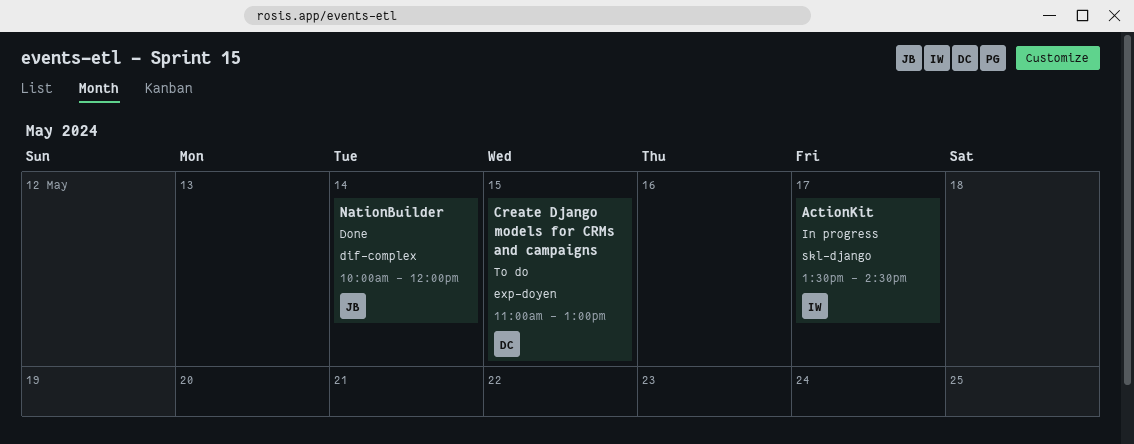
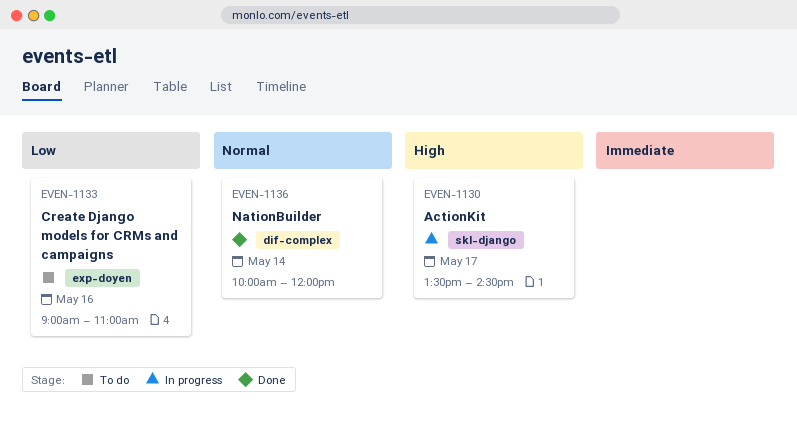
Create Django models for CRMs and campaigns, day: May 15 -> May 16
Create Django models for CRMs and campaigns, begins: 11:00 -> 09:00
Create Django models for CRMs and campaigns, ends: 13:00 -> 11:00

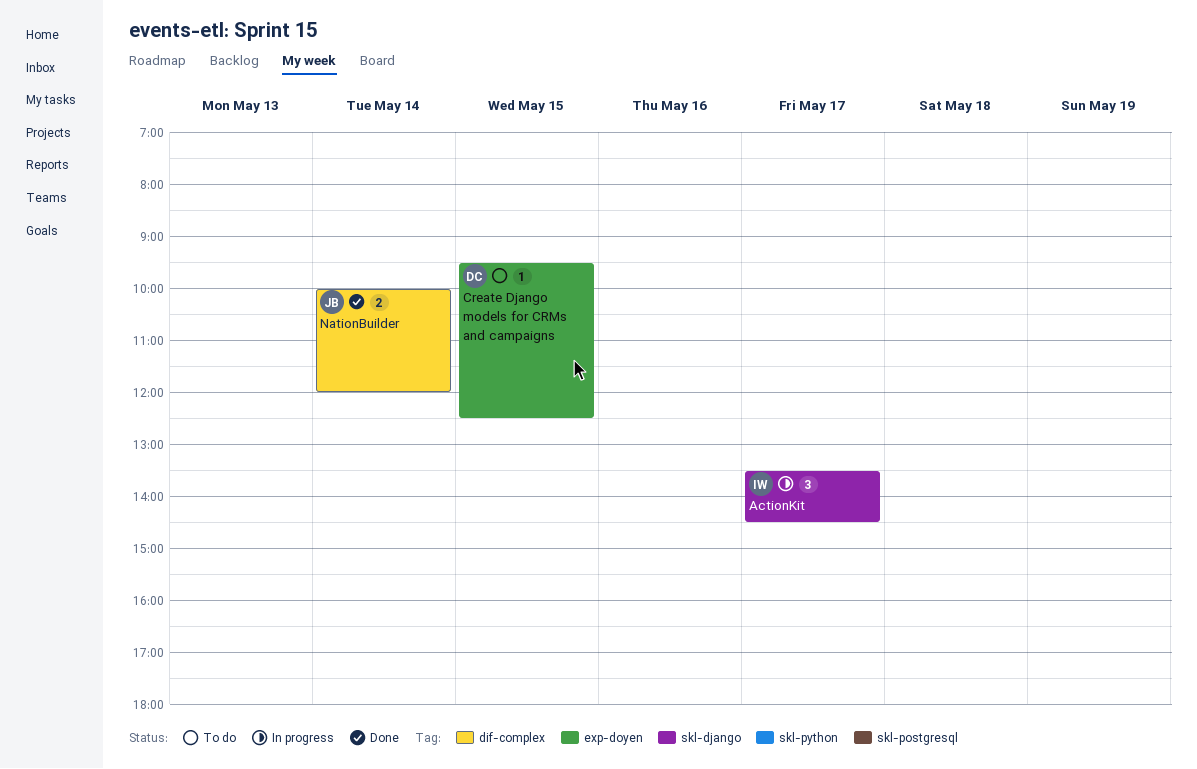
Create Django models for CRMs and campaigns, day: May 16 -> May 15
Create Django models for CRMs and campaigns, begins: 09:00 -> 09:30
Create Django models for CRMs and campaigns, ends: 11:00 -> 12:30

